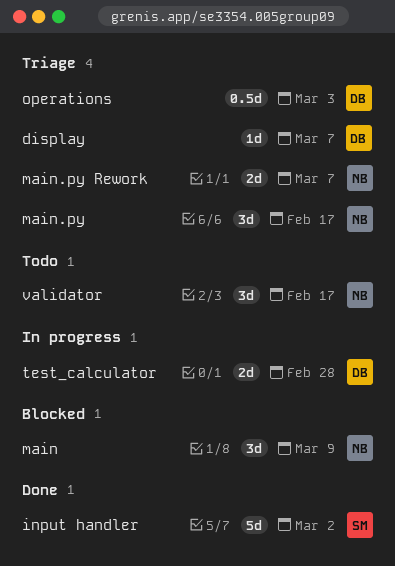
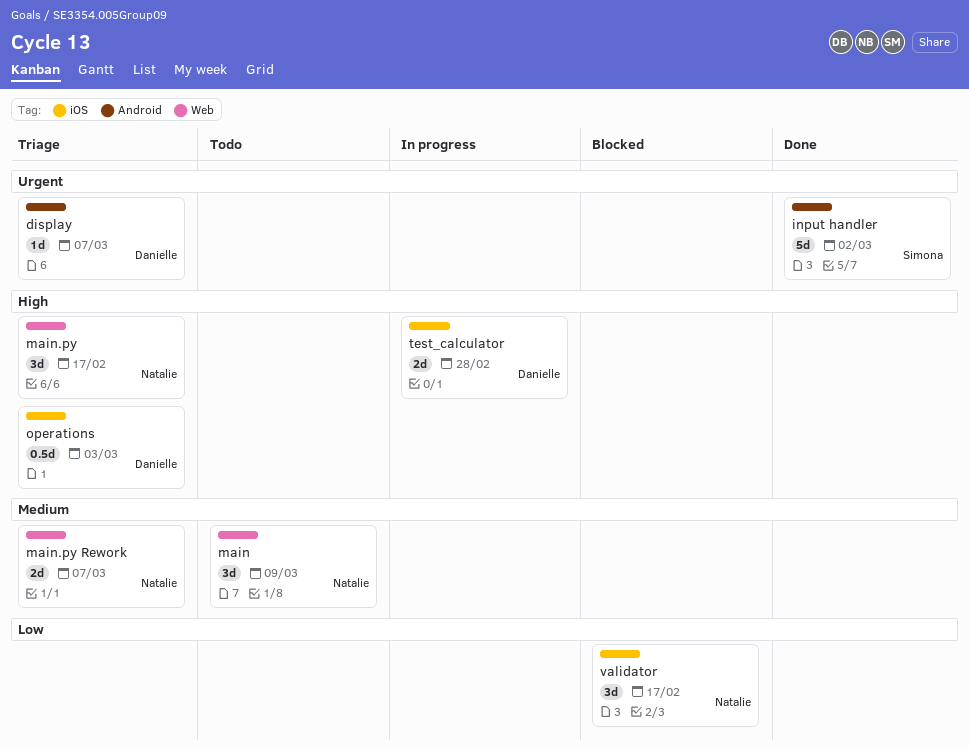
main, status: Blocked -> Todo
validator, status: Todo -> Blocked

